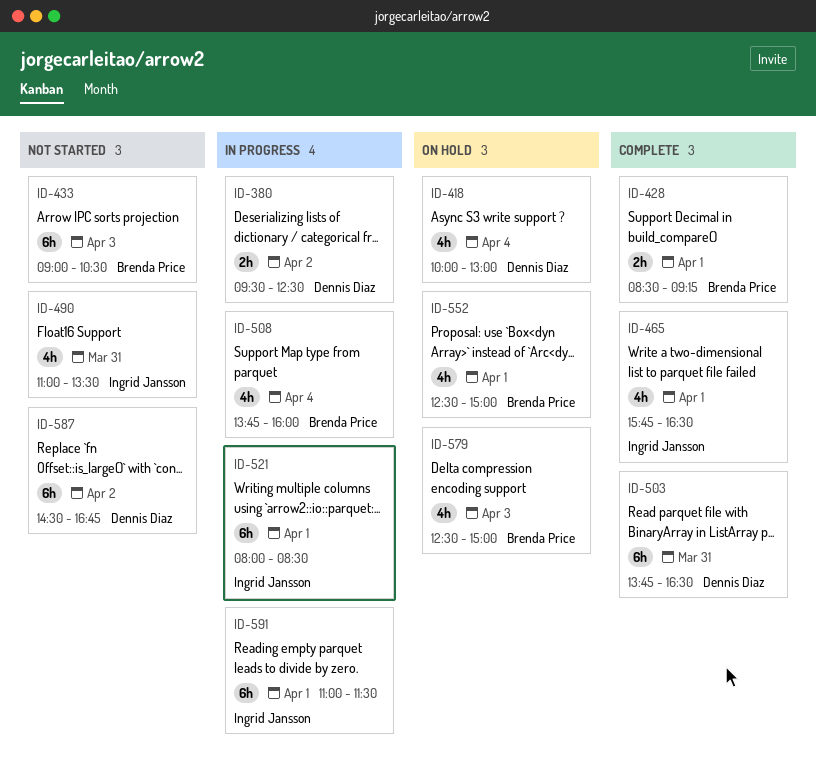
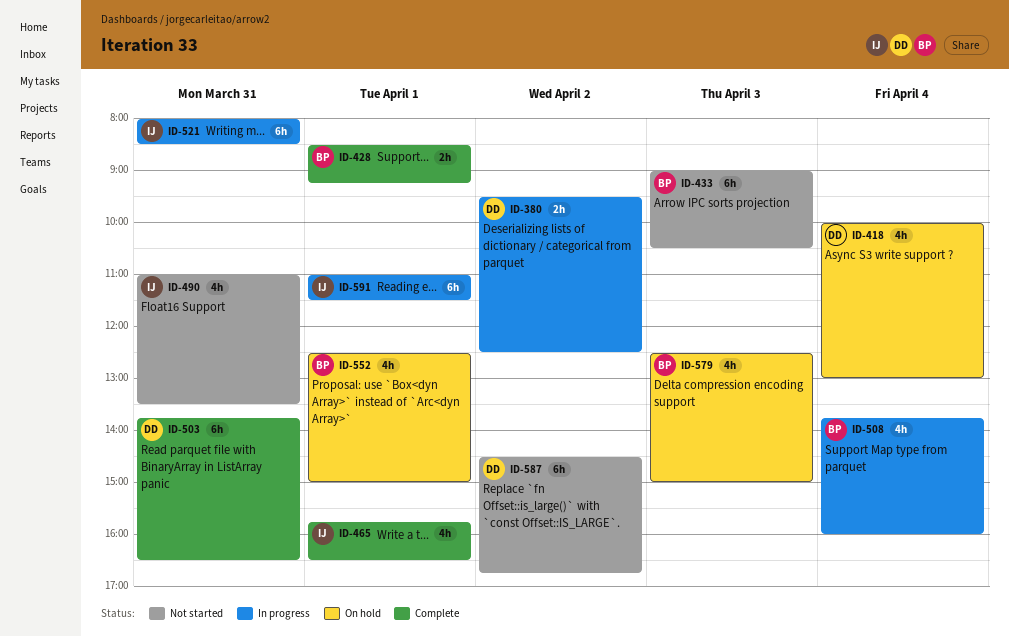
ID-521, day: Apr 1 -> Mar 31

